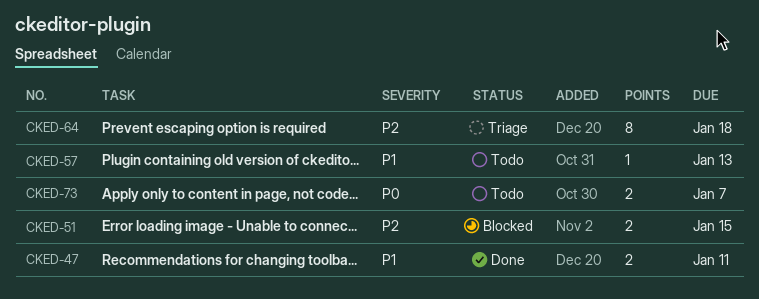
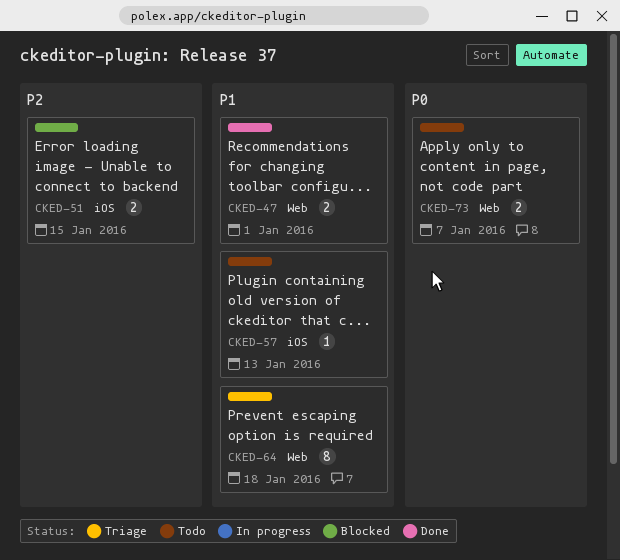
CKED-47, due: Jan 11 -> Jan 1
CKED-64, priority: P2 -> P1

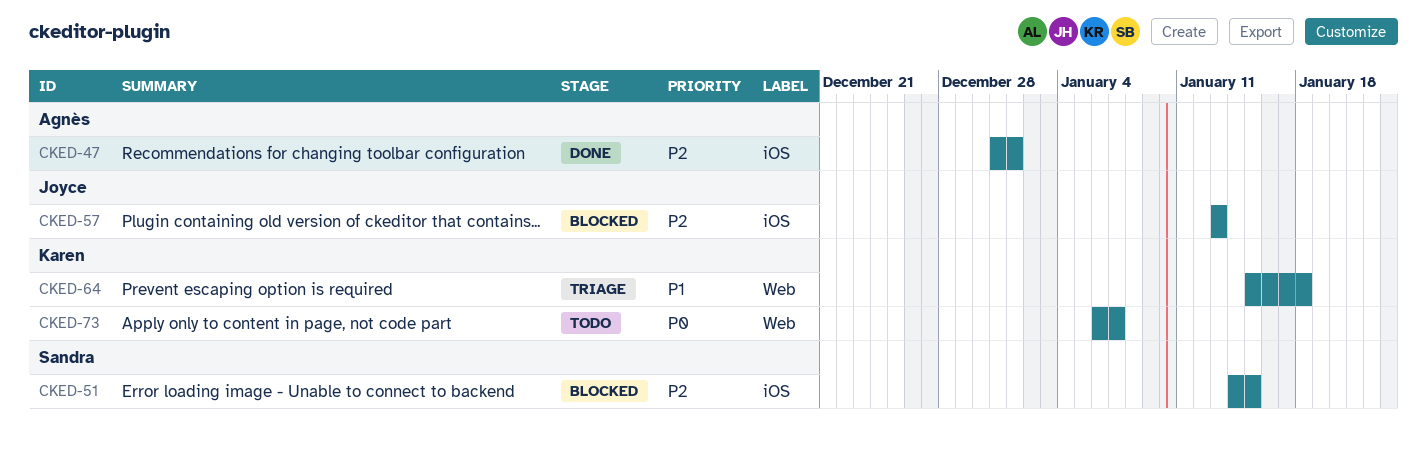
CKED-47, priority: P1 -> P2
CKED-47, label: Web -> iOS
CKED-57, status: Todo -> Blocked
CKED-57, priority: P1 -> P2

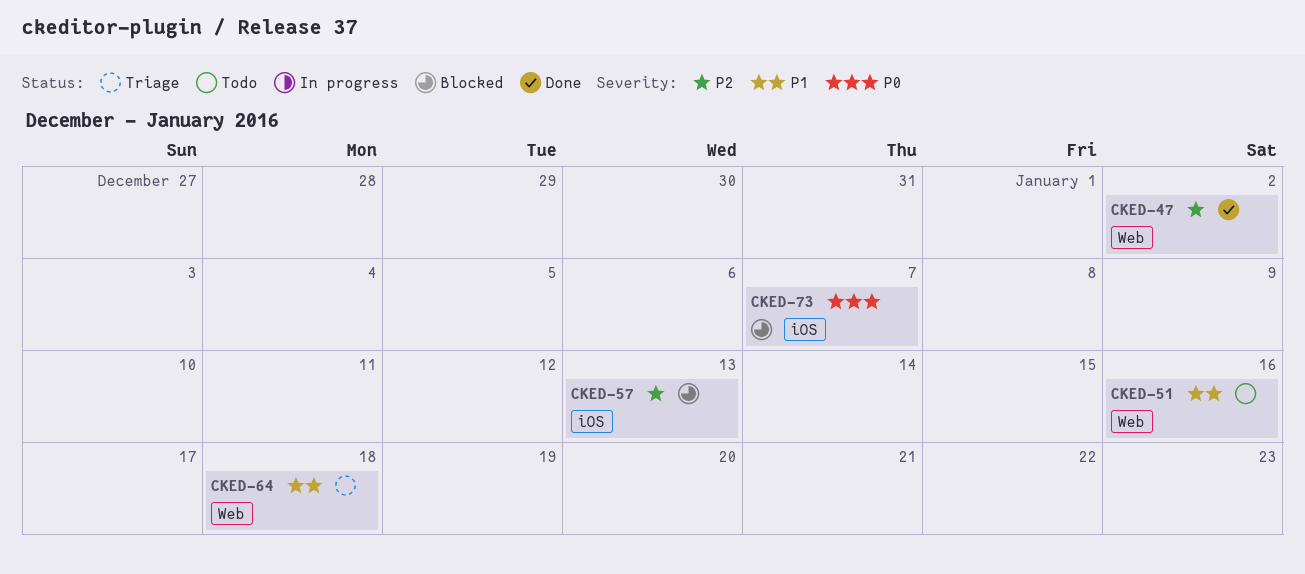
CKED-47, label: iOS -> Web
CKED-47, due: Jan 1 -> Jan 2
CKED-51, status: Blocked -> Todo
CKED-51, priority: P2 -> P1
CKED-51, label: iOS -> Web
CKED-51, due: Jan 15 -> Jan 16
CKED-73, status: Todo -> Blocked
CKED-73, label: Web -> iOS

